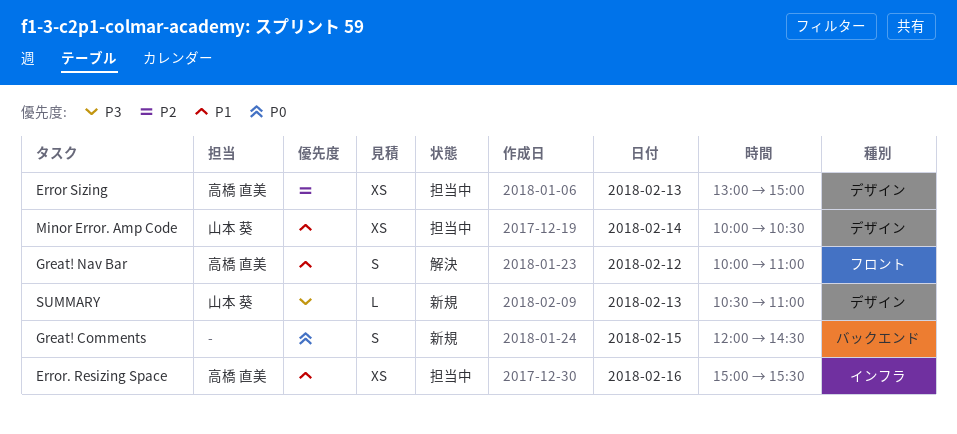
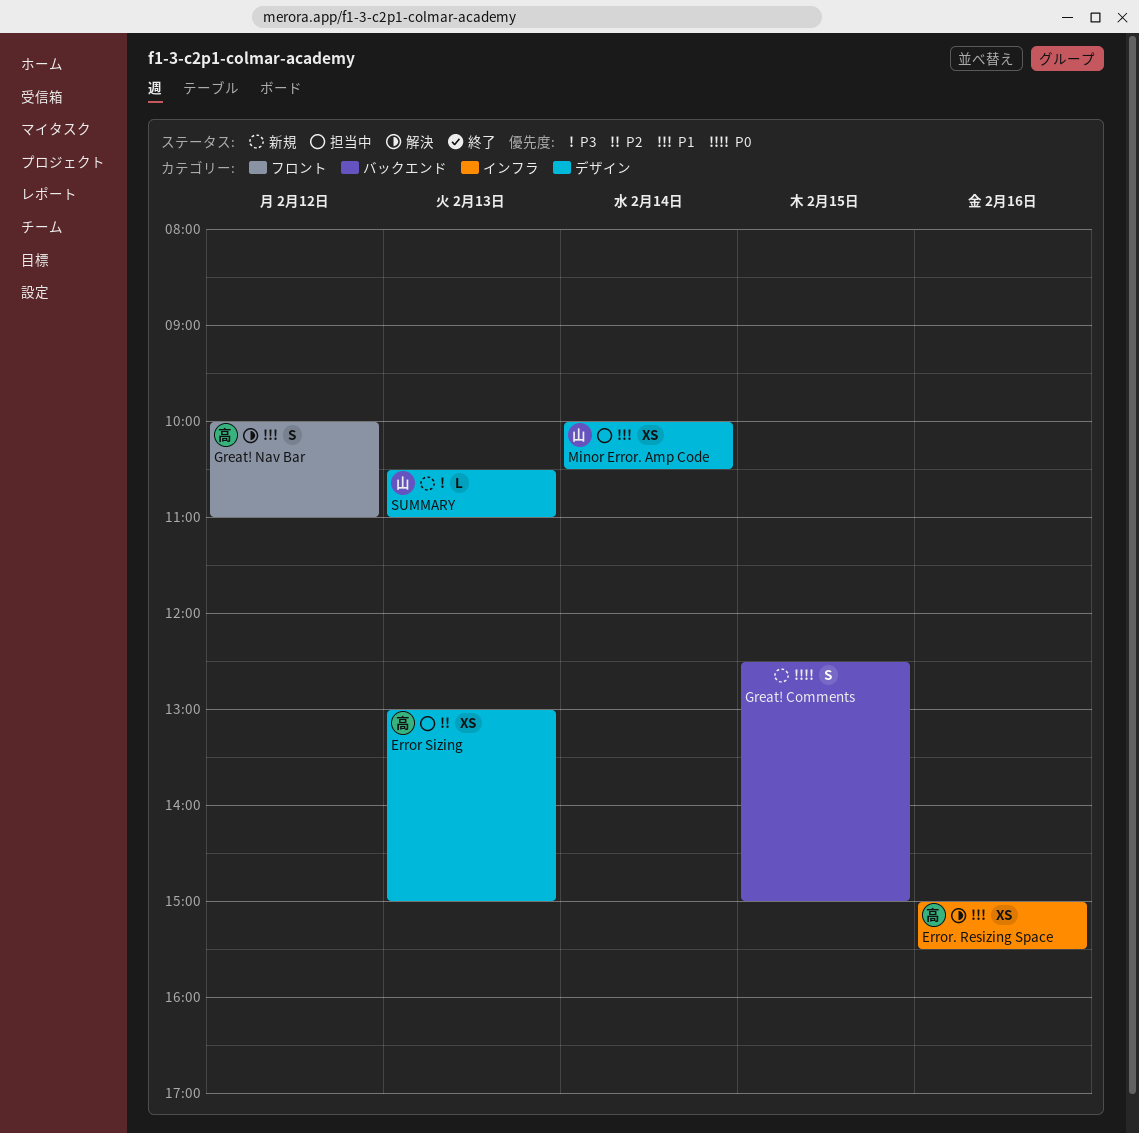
Error. Resizing Space, status: 担当中 -> 解決
Great! Comments, begins: 12:00 -> 12:30
Great! Comments, ends: 14:30 -> 15:00

